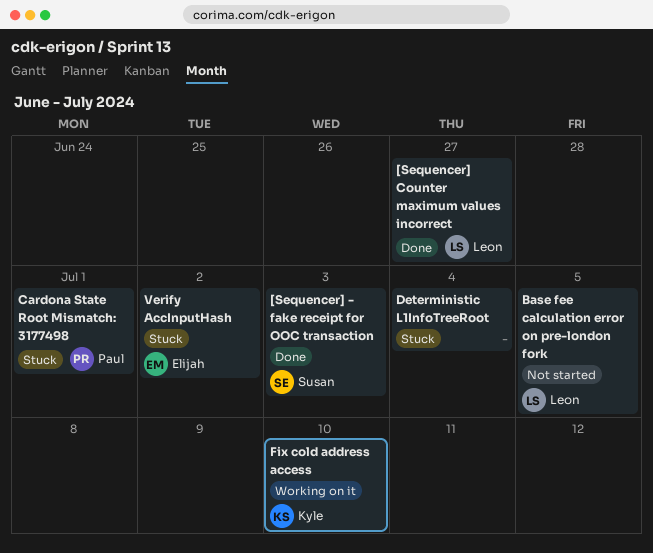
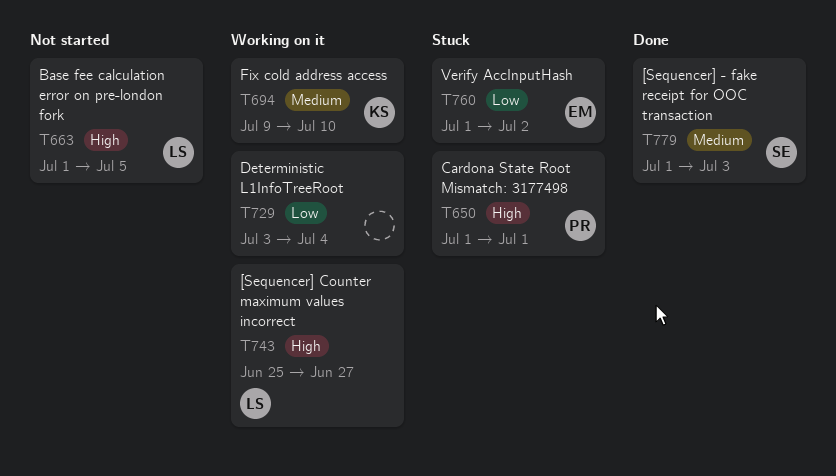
[Sequencer] Counter maximum values incorrect, status: Done -> Working on it
Deterministic L1InfoTreeRoot, status: Stuck -> Working on it

